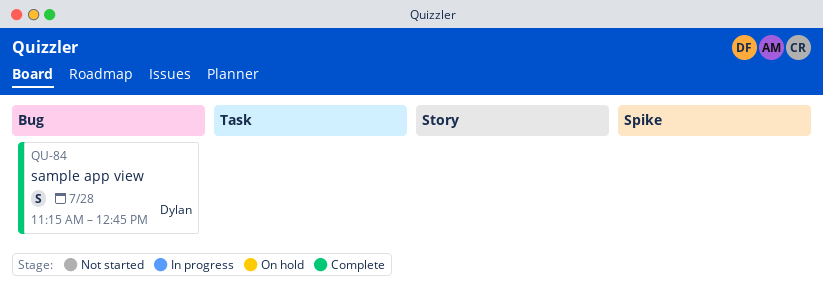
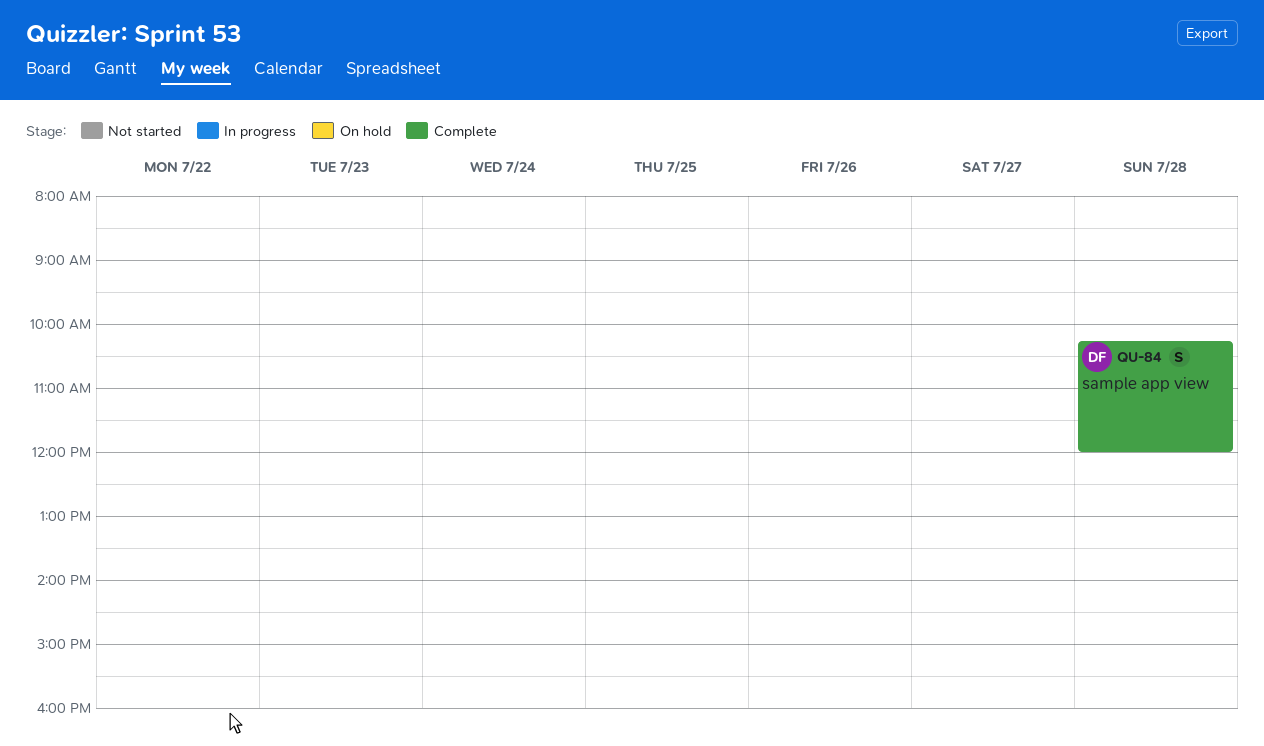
QU-84, begins: 11:15 -> 10:15
QU-84, ends: 12:45 -> 12:00

